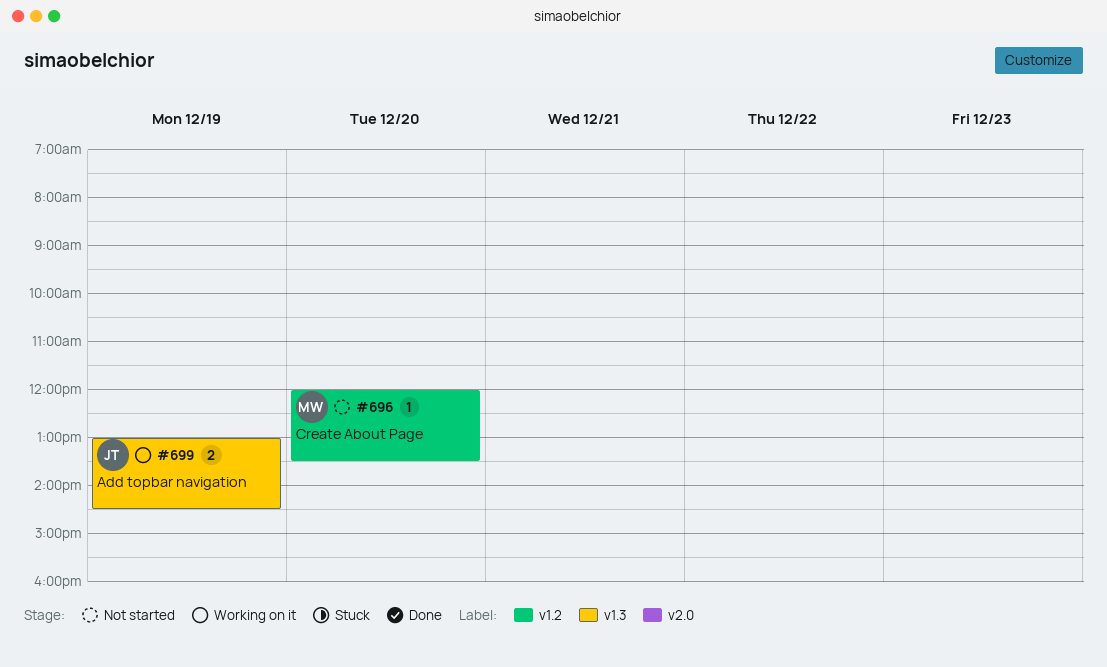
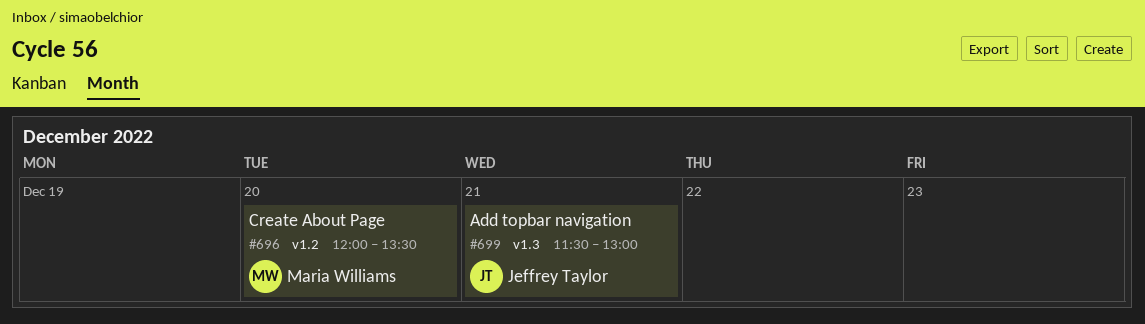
#699, day: Dec 19 -> Dec 21
#699, begins: 13:00 -> 11:30
#699, ends: 14:30 -> 13:00

